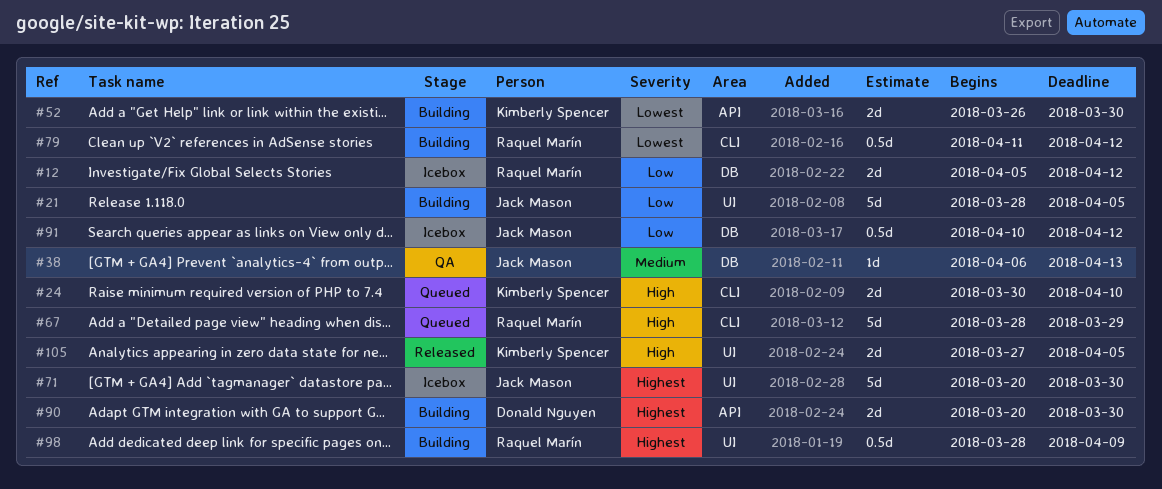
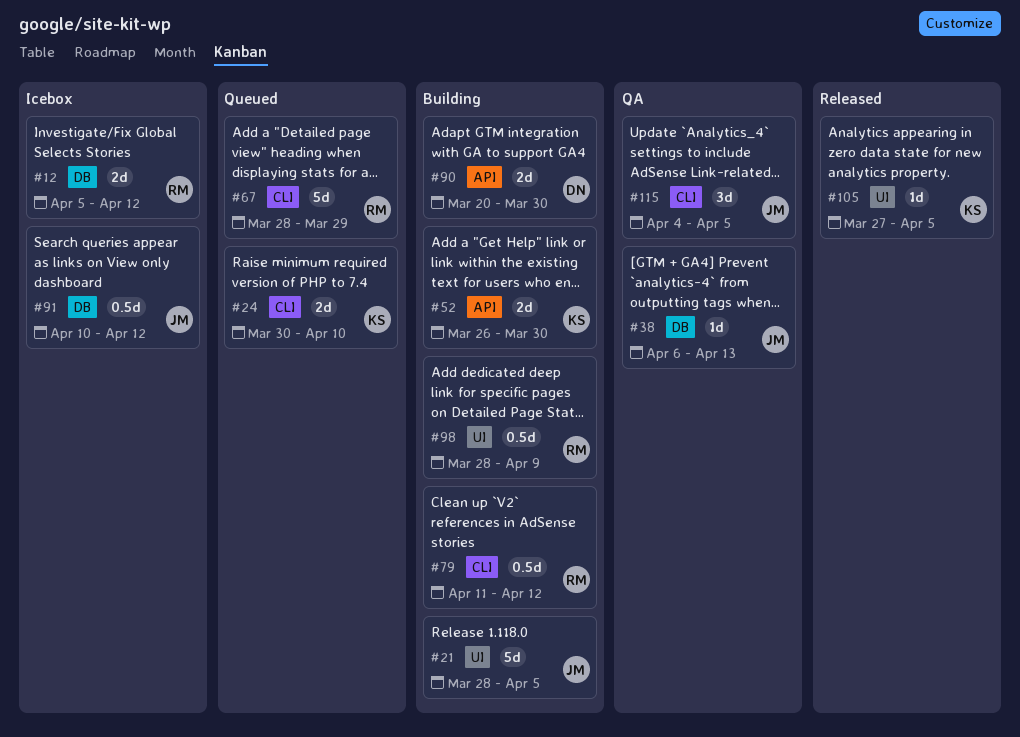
#71: present -> none
#105, estimate: 2d -> 1d
#115: none -> present

